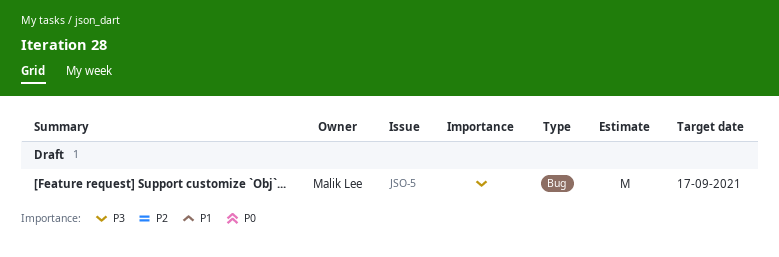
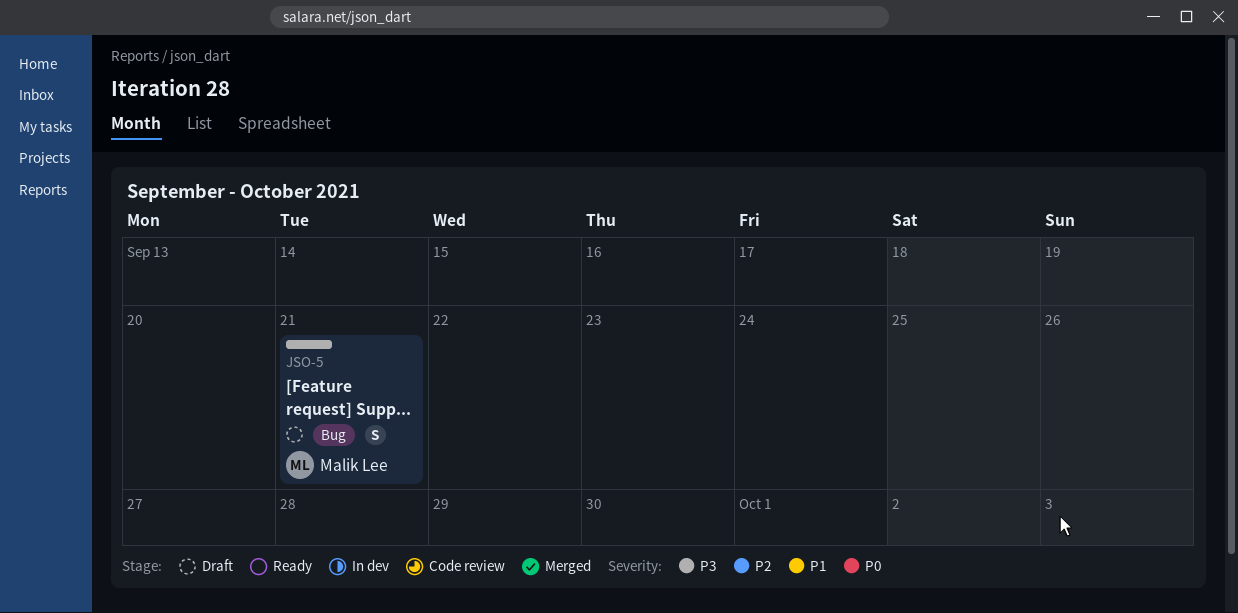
JSO-5, estimate: M -> S
JSO-5, due: Sep 17 -> Sep 21

